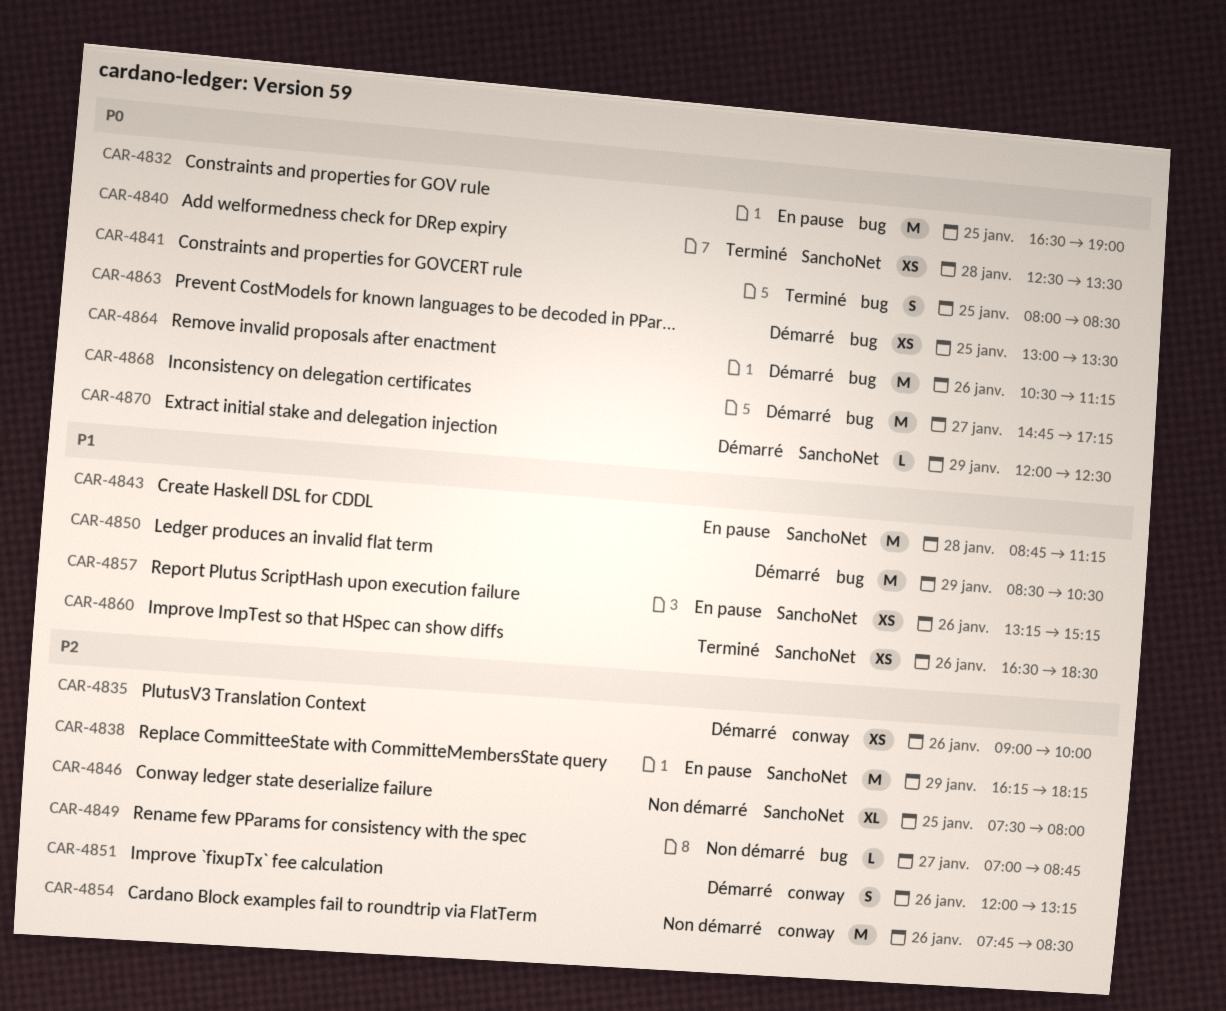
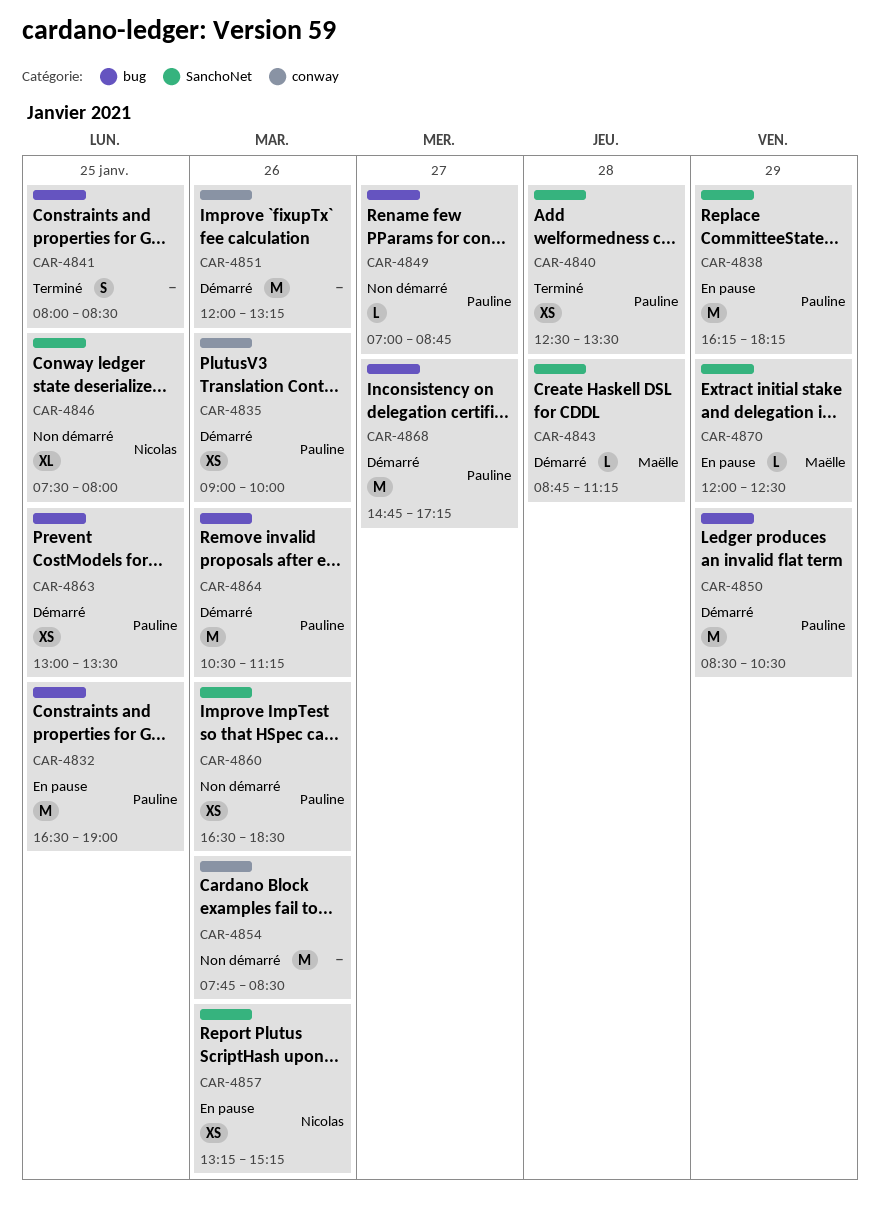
CAR-4843, status: En pause -> Démarré
CAR-4843, estimate: M -> L
CAR-4851, estimate: S -> M
CAR-4860, status: Terminé -> Non démarré
CAR-4870, status: Démarré -> En pause

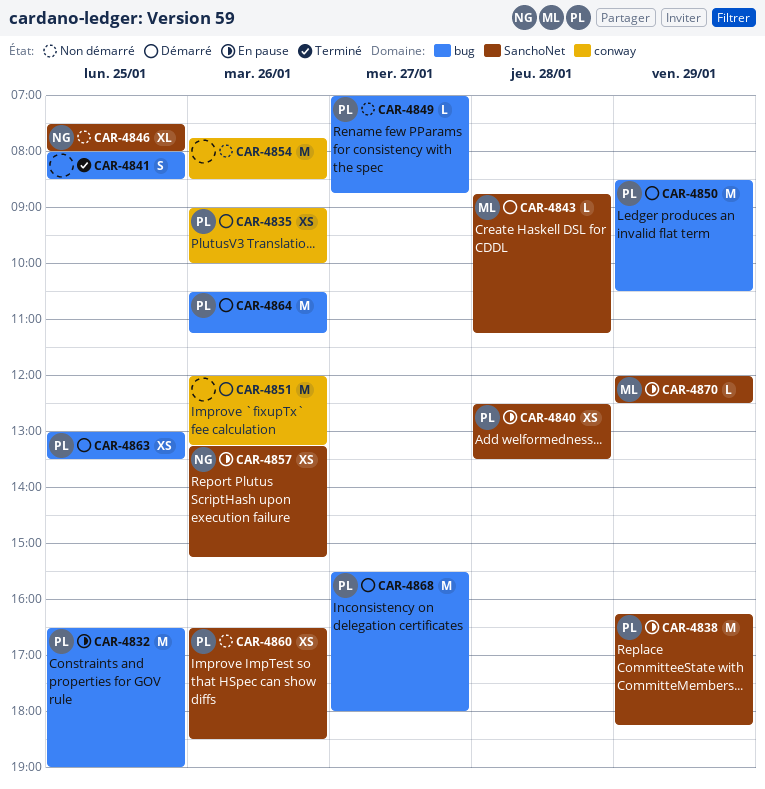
CAR-4840, status: Terminé -> En pause
CAR-4868, begins: 14:45 -> 15:30
CAR-4868, ends: 17:15 -> 18:00

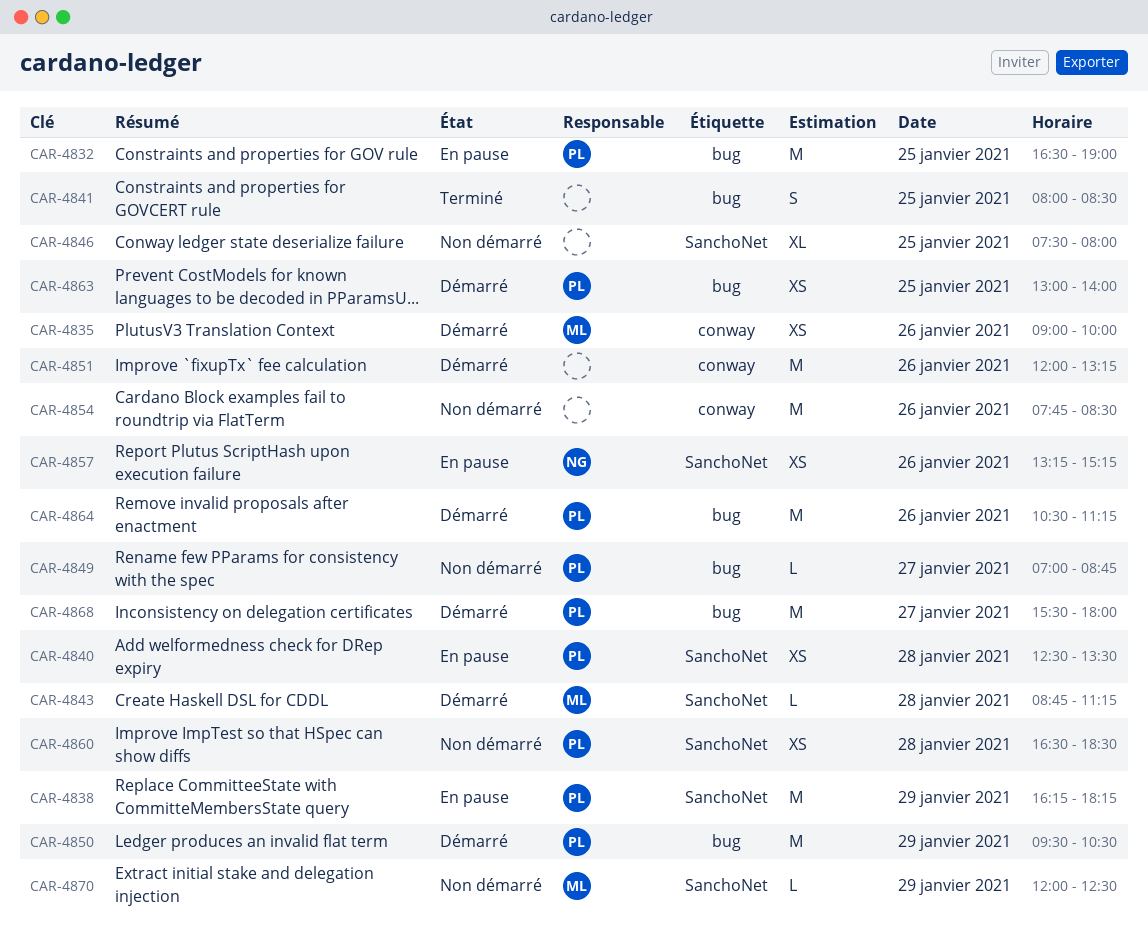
CAR-4835, owner: PL -> ML
CAR-4846, owner: NG -> none
CAR-4850, begins: 08:30 -> 09:30
CAR-4860, day: Jan 26 -> Jan 28
CAR-4863, ends: 13:30 -> 14:00
CAR-4870, status: En pause -> Non démarré

